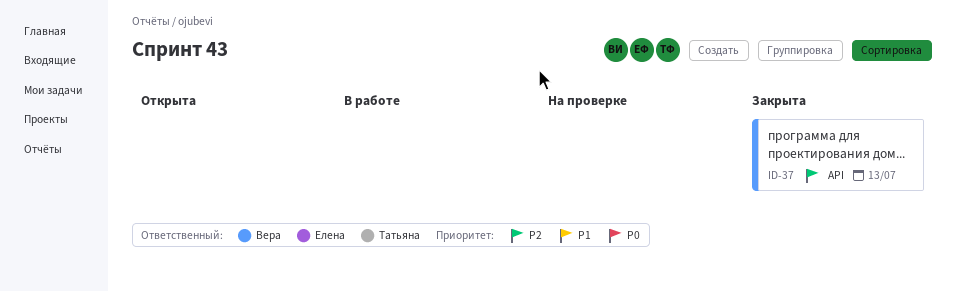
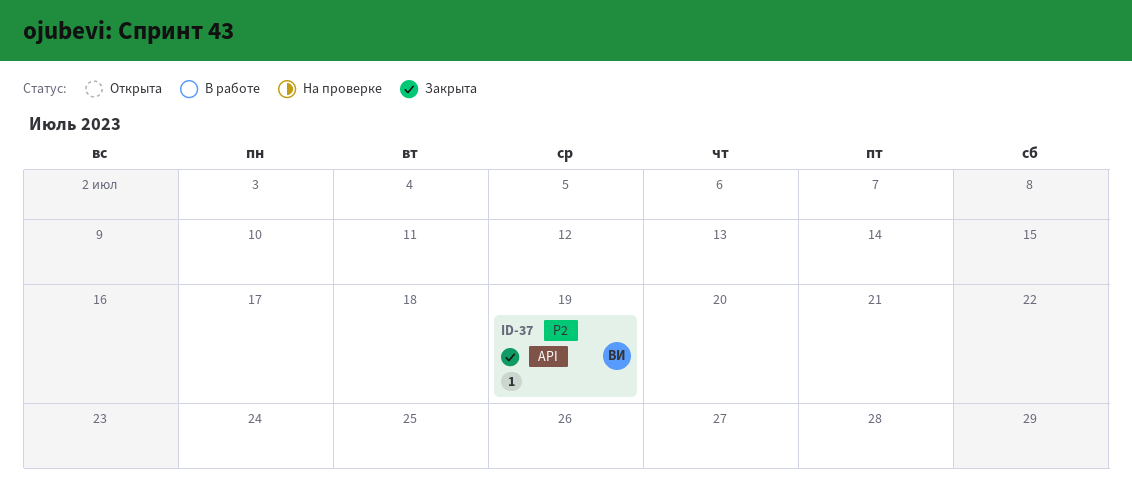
ID-37, due: Jul 13 -> Jul 19

